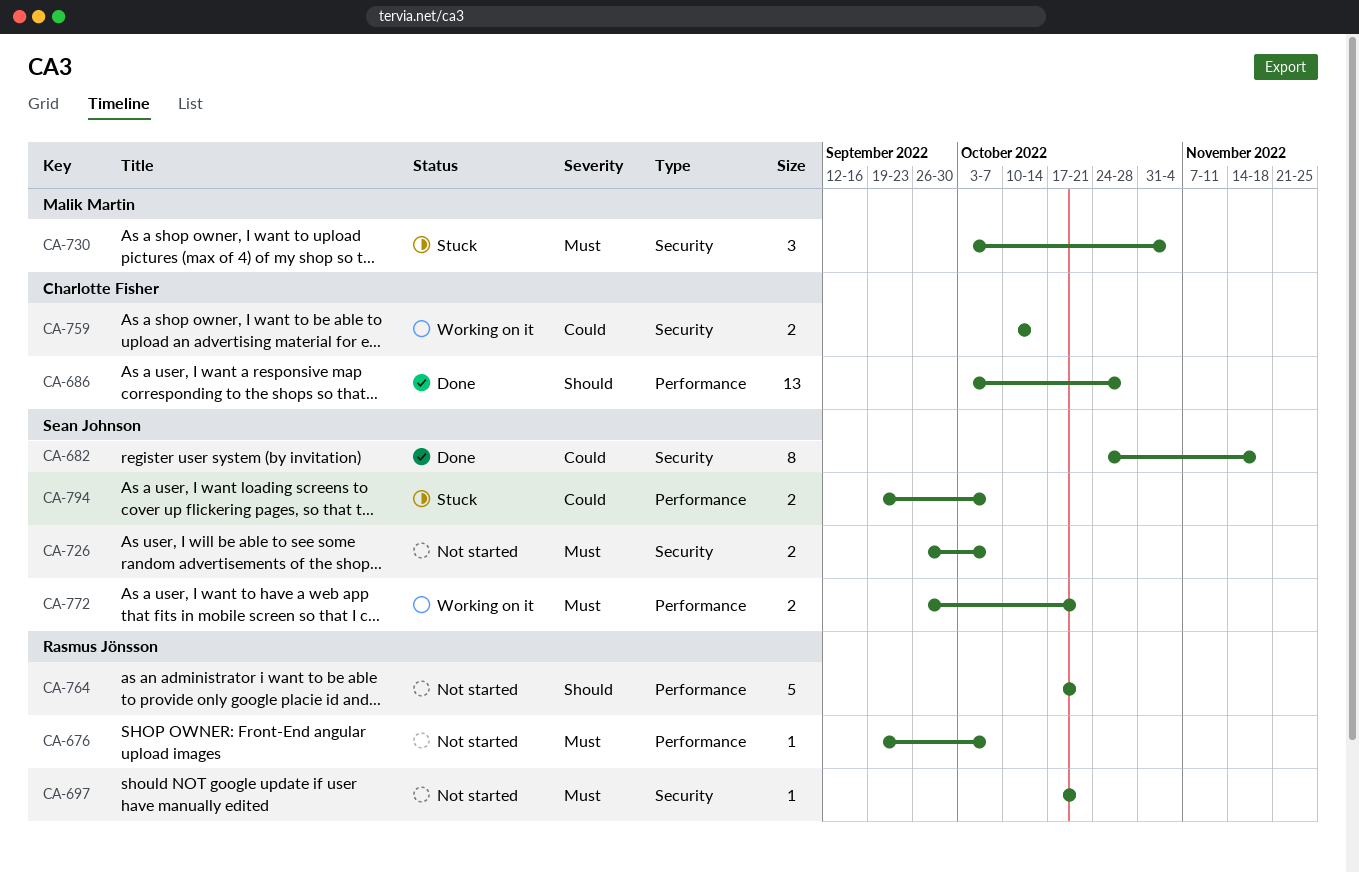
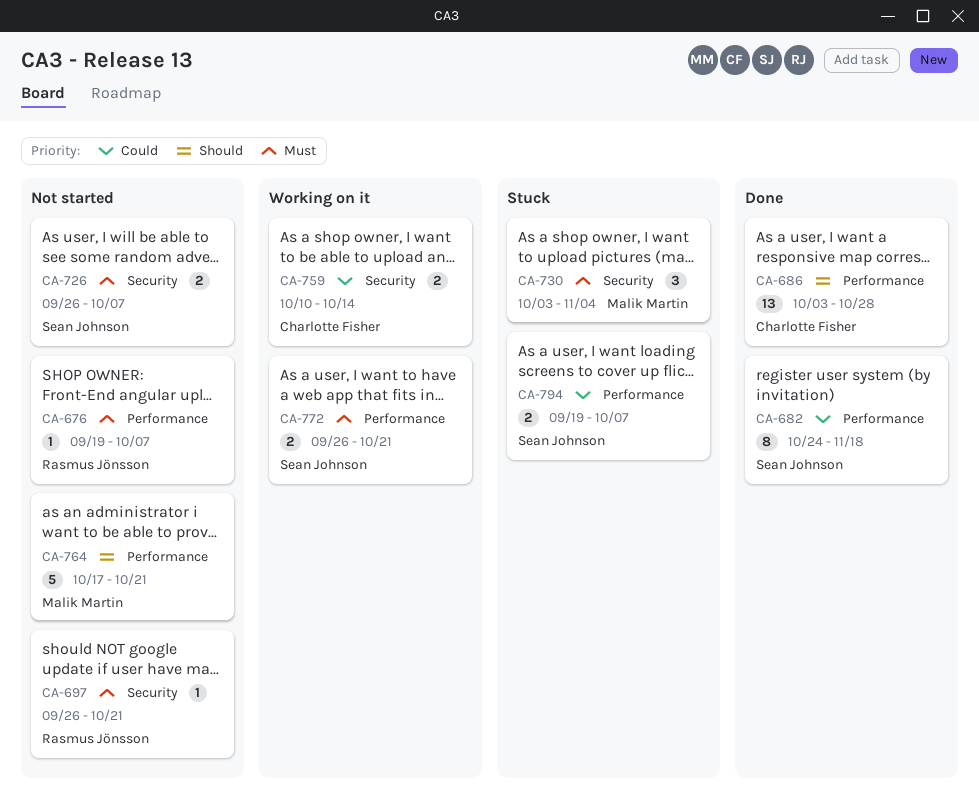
CA-682, label: Security -> Performance
CA-697, start: Oct 17 -> Sep 26
CA-764, owner: Rasmus Jönsson -> Malik Martin

